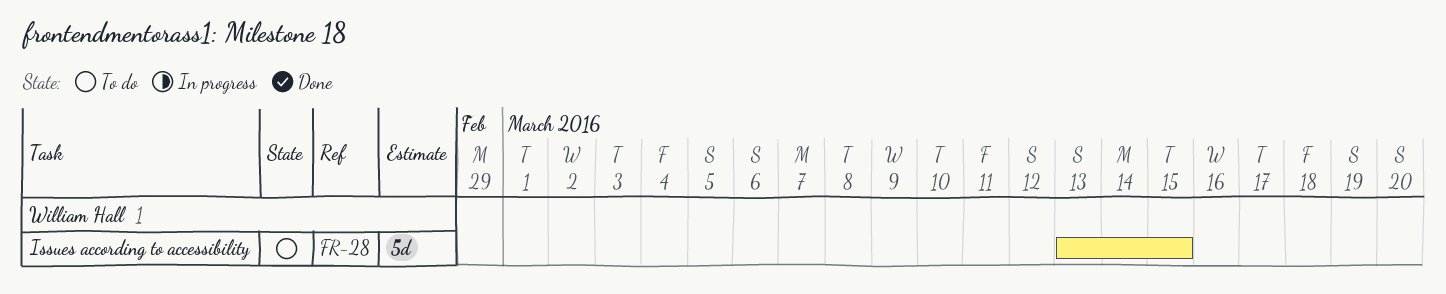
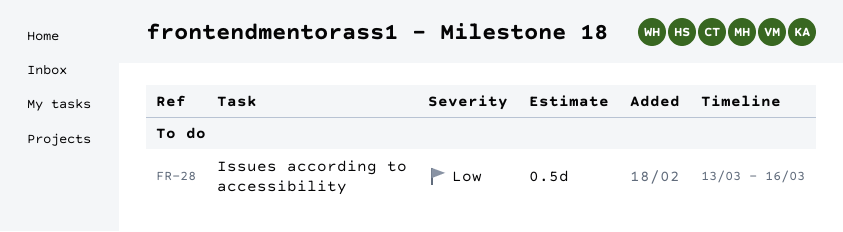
FR-28, estimate: 5d -> 0.5d
FR-28, due: Mar 15 -> Mar 16

